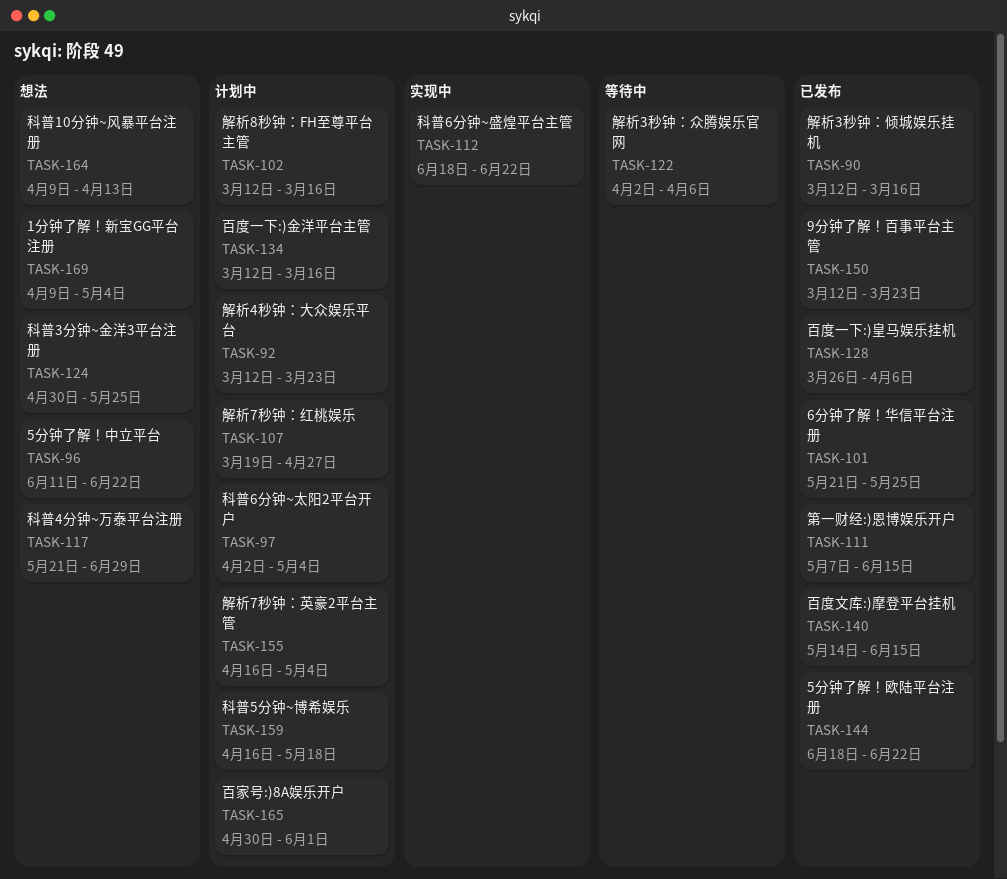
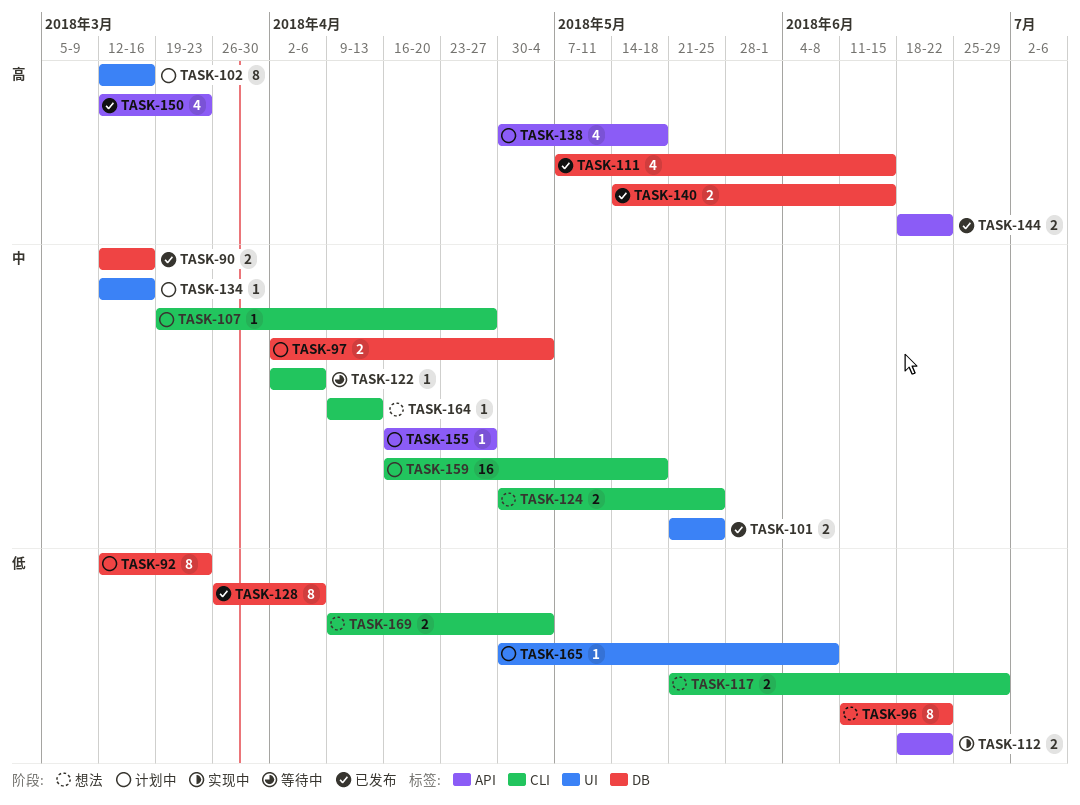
TASK-138: none -> present
TASK-155, due: May 4 -> Apr 27
TASK-165, due: Jun 1 -> Jun 8

